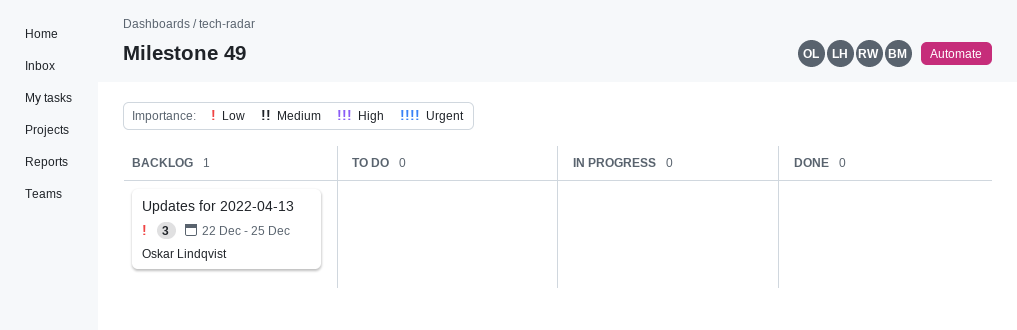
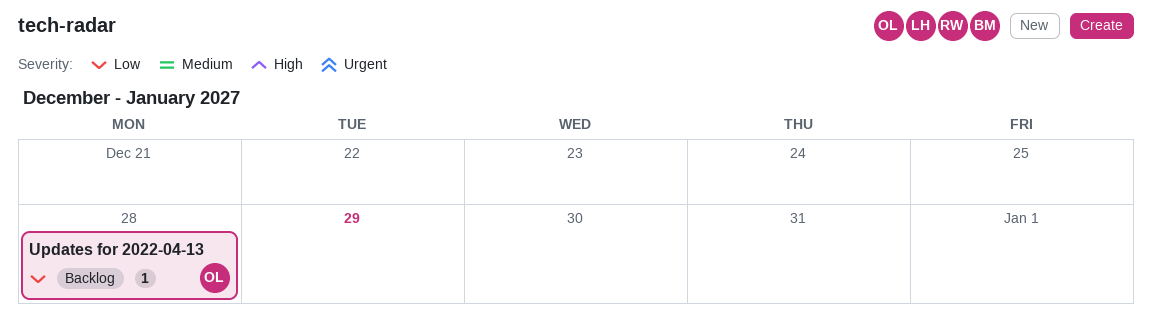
Updates for 2022-04-13, estimate: 3 -> 1
Updates for 2022-04-13, due: Dec 25 -> Dec 28

